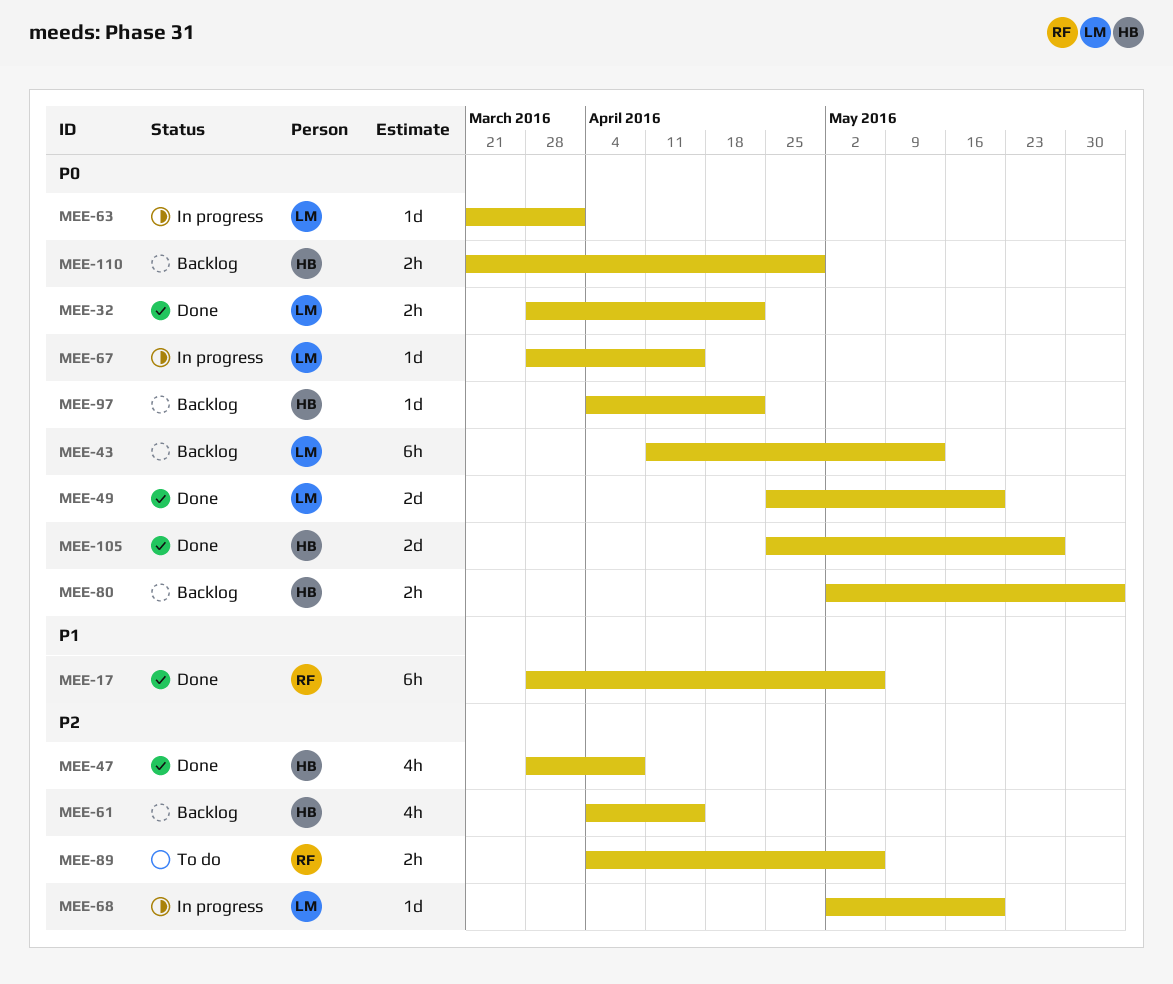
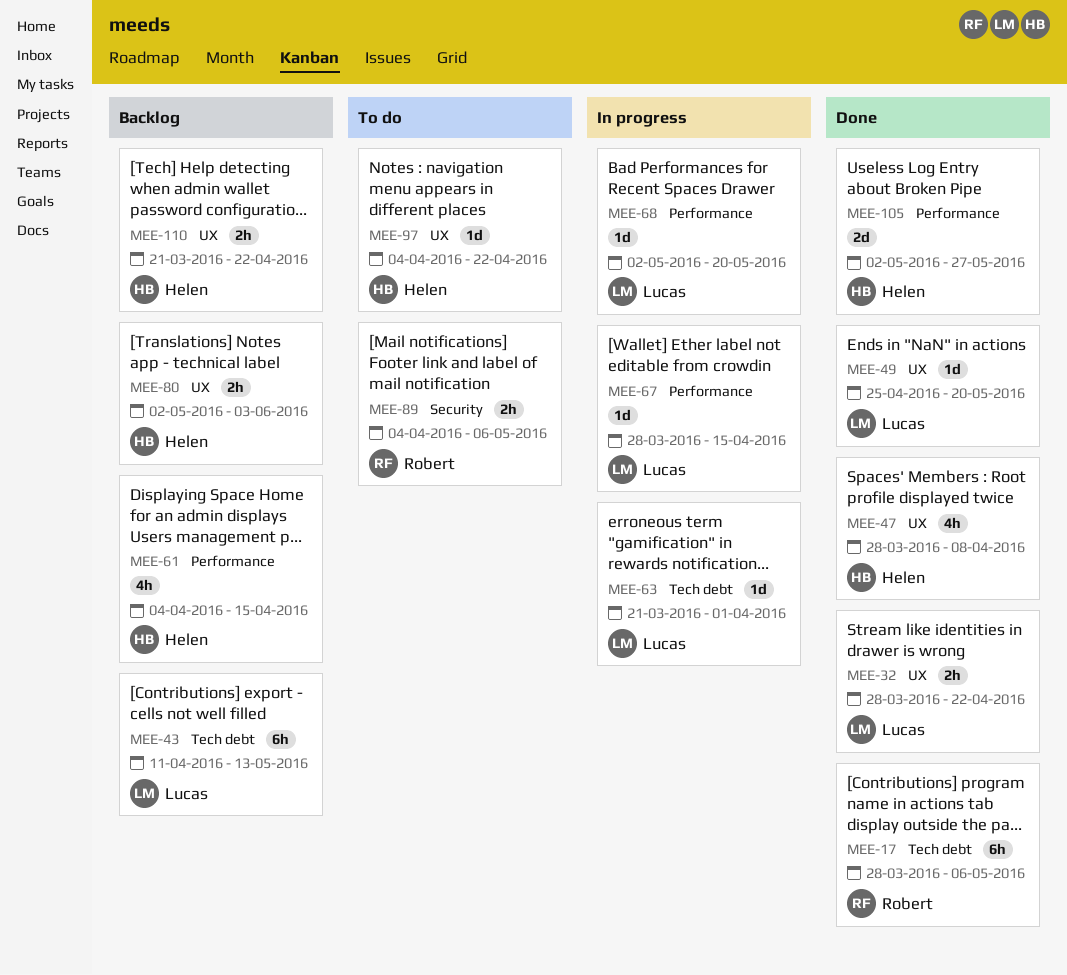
MEE-49, estimate: 2d -> 1d
MEE-97, status: Backlog -> To do
MEE-105, start: Apr 25 -> May 2
MEE-110, due: Apr 29 -> Apr 22

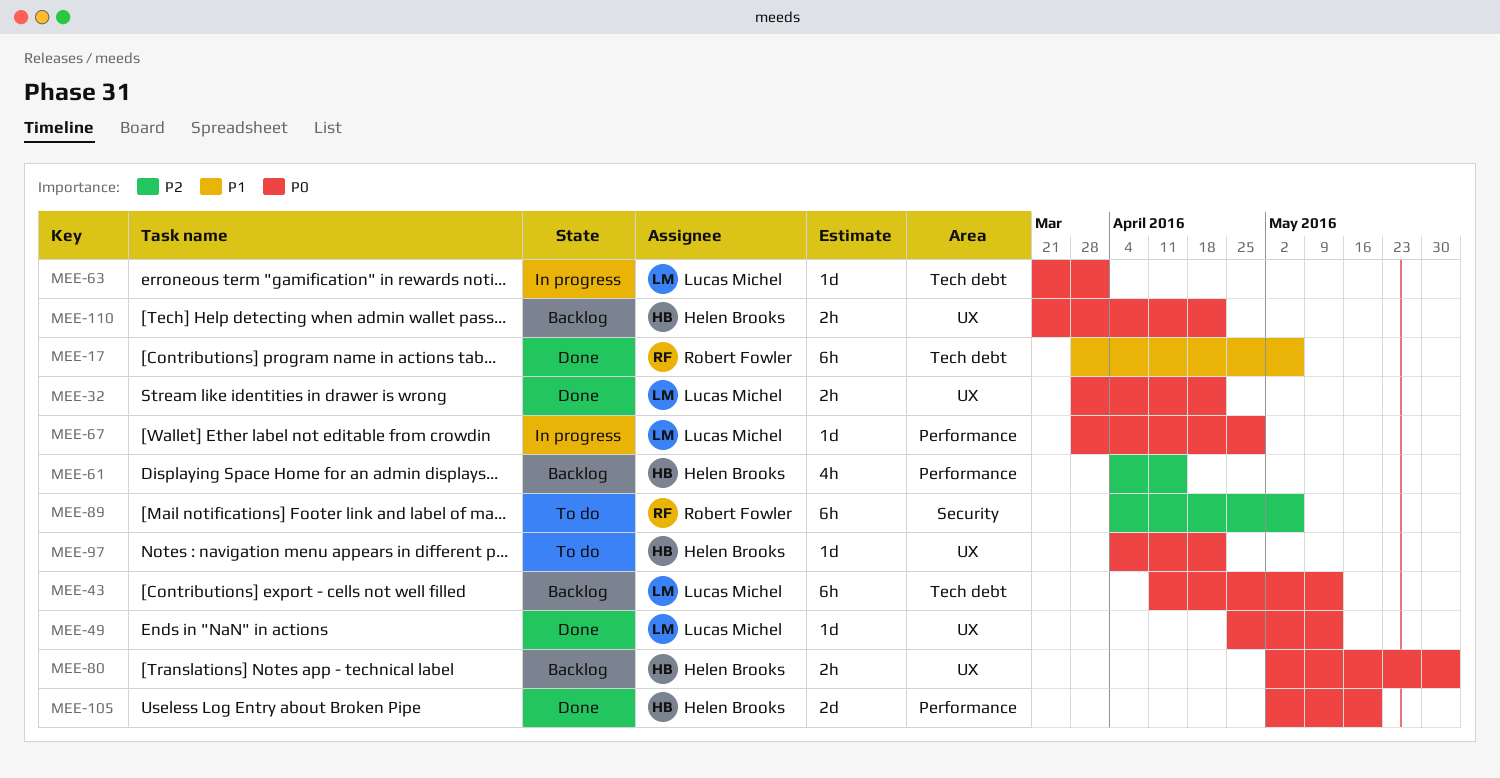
MEE-47: present -> none
MEE-49, due: May 20 -> May 13
MEE-67, due: Apr 15 -> Apr 29
MEE-68: present -> none
MEE-89, estimate: 2h -> 6h
MEE-105, due: May 27 -> May 20

